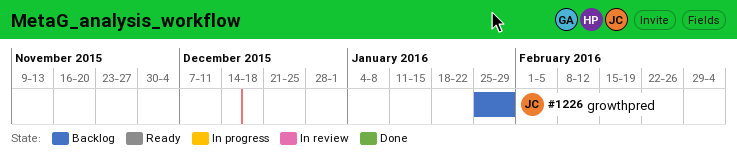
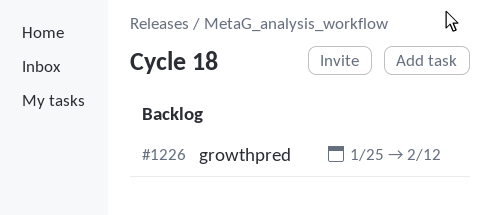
#1226, due: Jan 29 -> Feb 12

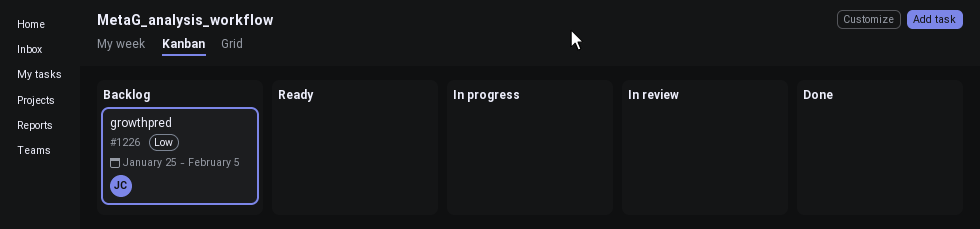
#1226, due: Feb 12 -> Feb 5

